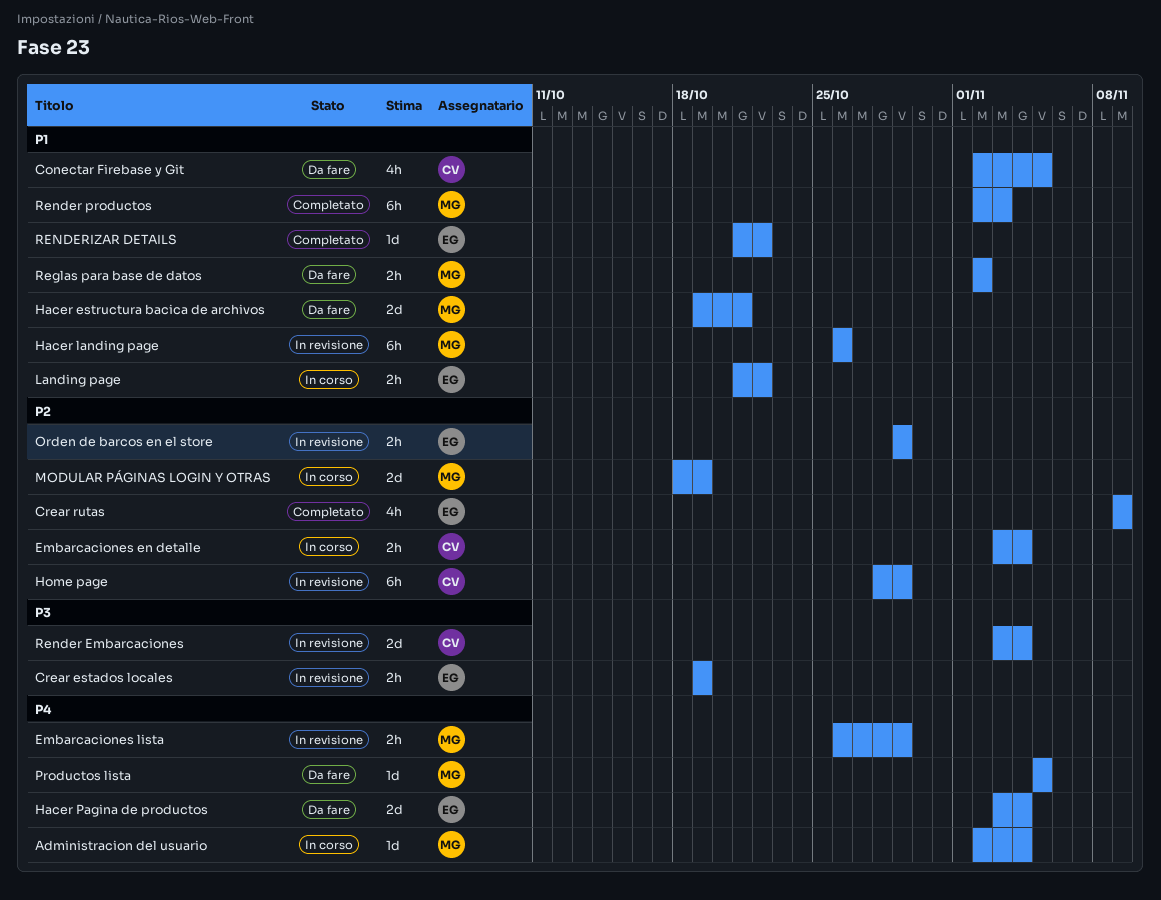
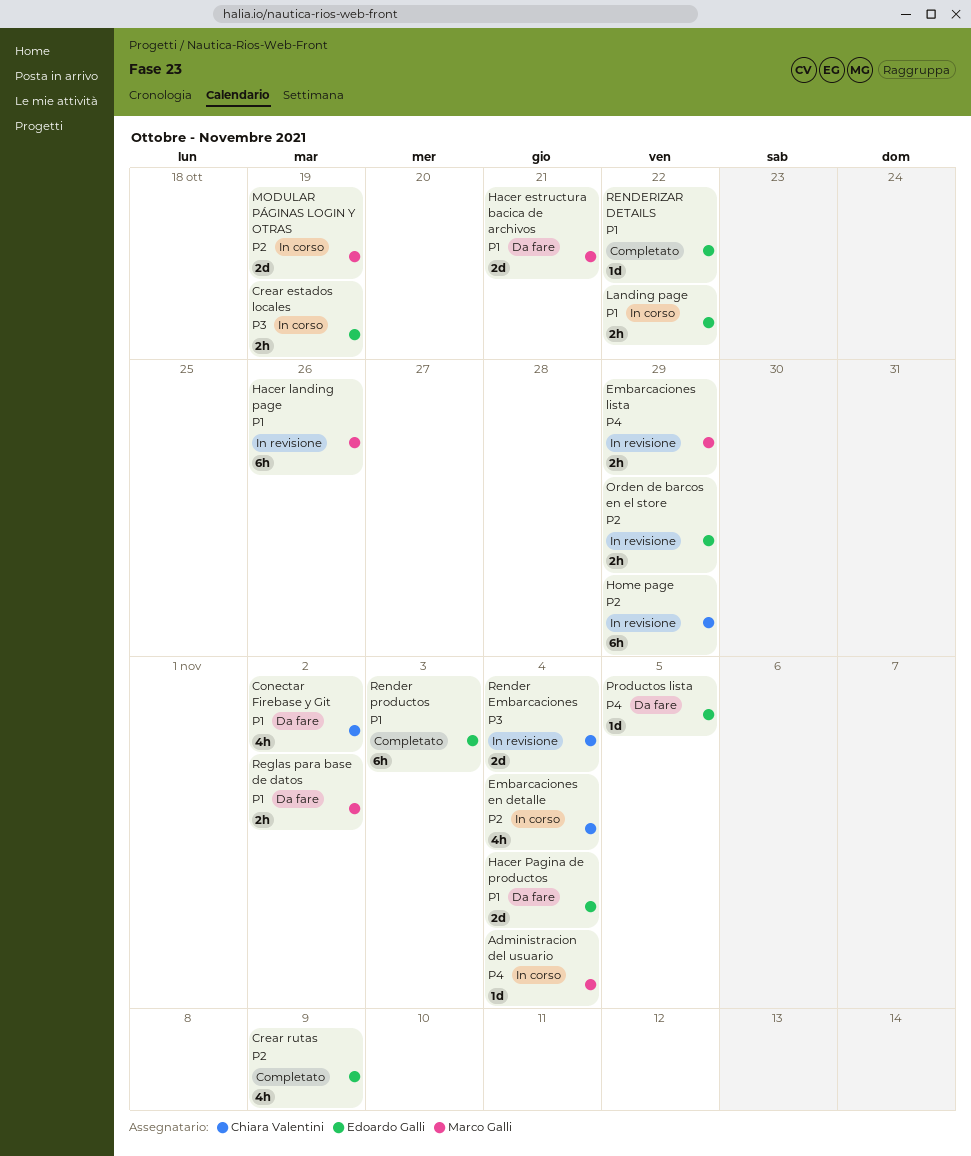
Conectar Firebase y Git, due: Nov 5 -> Nov 2
Crear estados locales, status: In revisione -> In corso
Embarcaciones en detalle, estimate: 2h -> 4h
Hacer Pagina de productos, priority: P4 -> P1
Productos lista, owner: Marco Galli -> Edoardo Galli
Render productos, owner: Marco Galli -> Edoardo Galli

